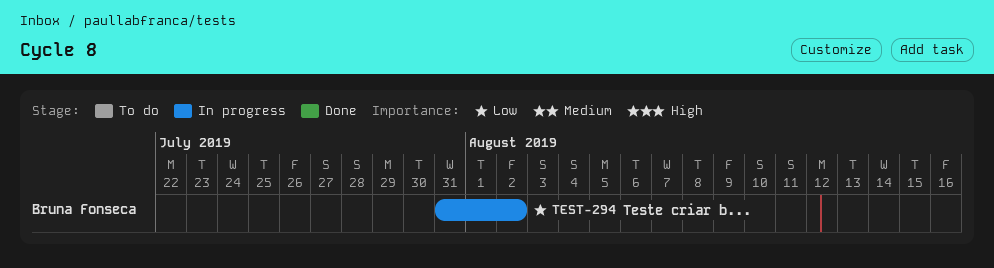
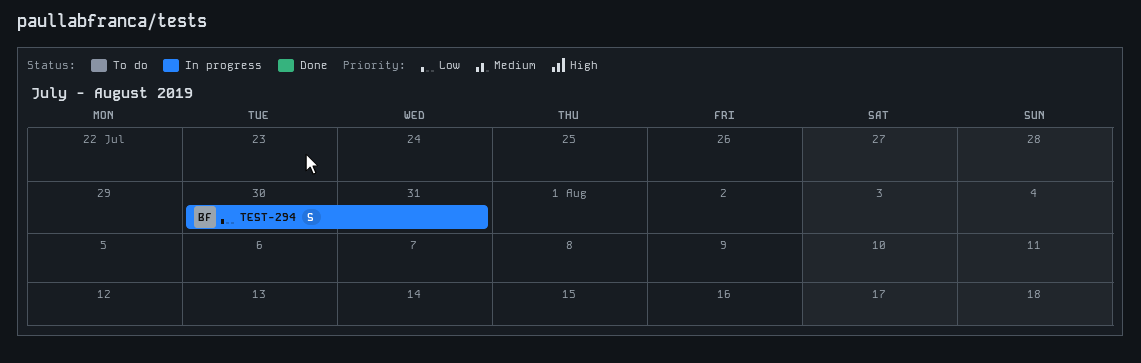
TEST-294, start: Jul 31 -> Jul 30
TEST-294, due: Aug 2 -> Jul 31

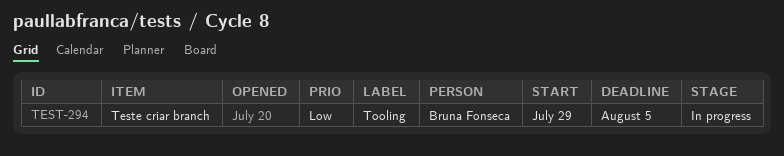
TEST-294, start: Jul 30 -> Jul 29
TEST-294, due: Jul 31 -> Aug 5

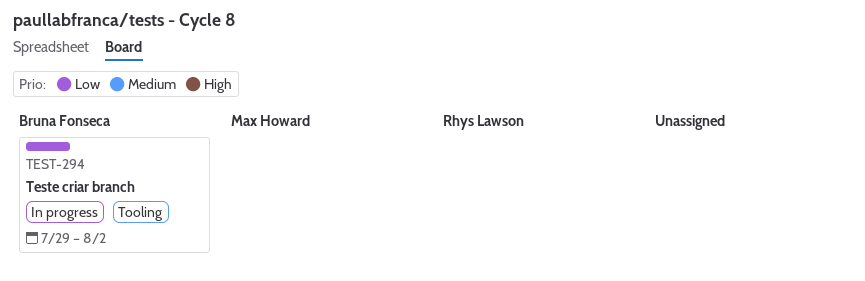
TEST-294, due: Aug 5 -> Aug 2

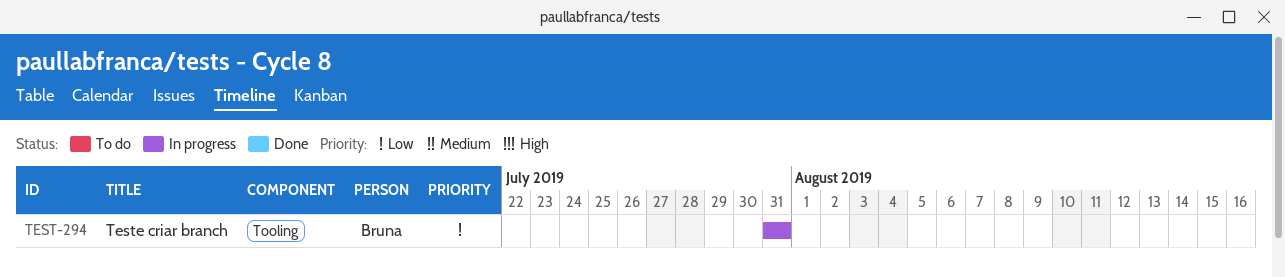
TEST-294, start: Jul 29 -> Jul 31
TEST-294, due: Aug 2 -> Jul 31

